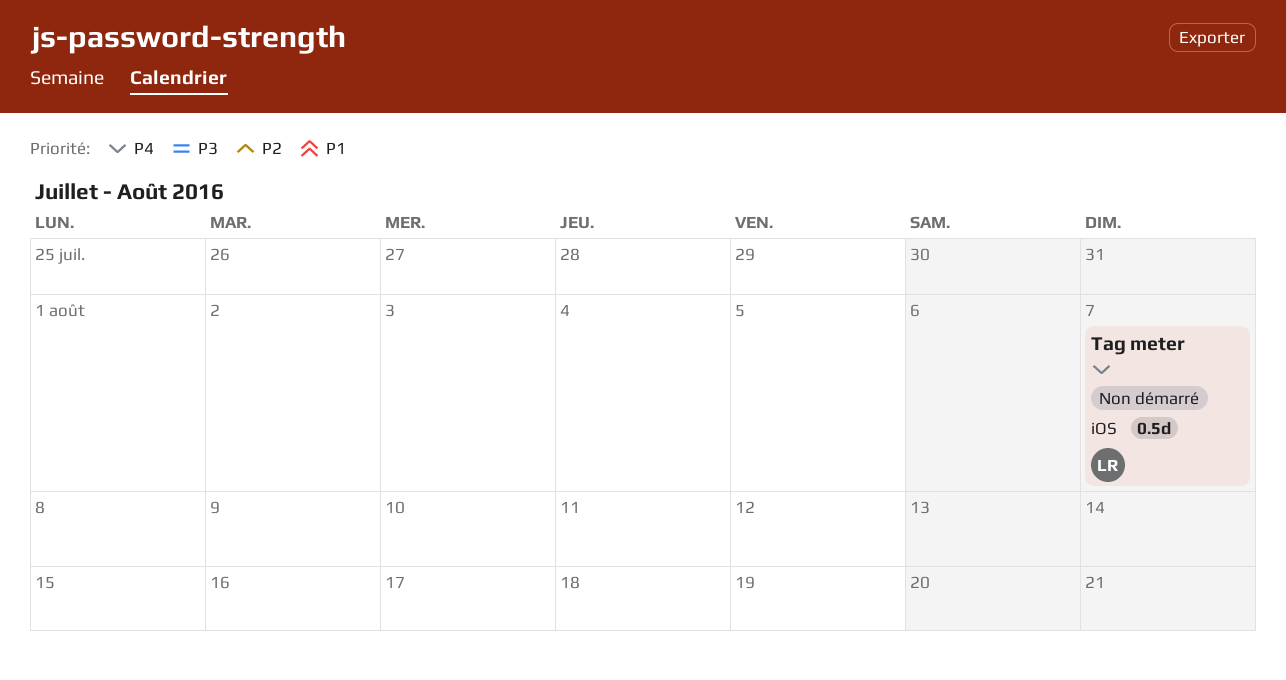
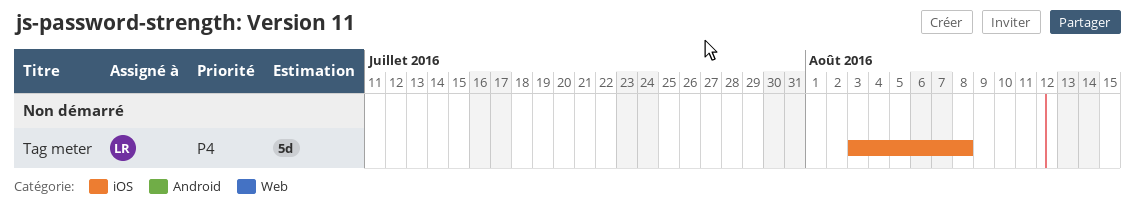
Tag meter, estimate: 0.5d -> 5d
Tag meter, due: Aug 7 -> Aug 8

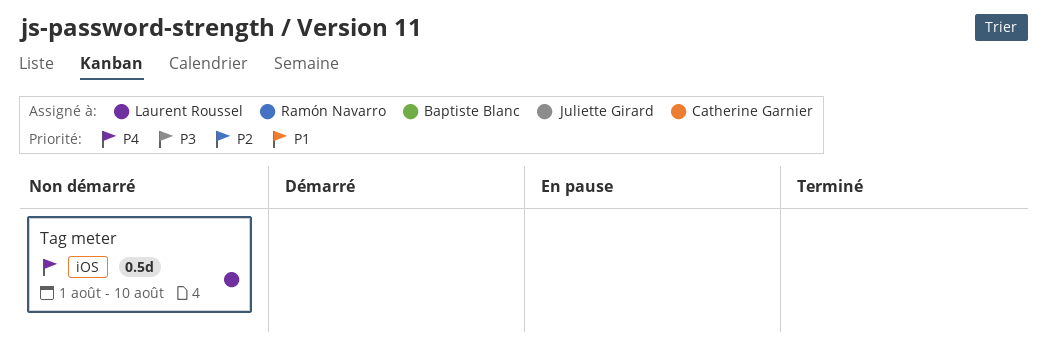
Tag meter, estimate: 5d -> 0.5d
Tag meter, start: Aug 3 -> Aug 1
Tag meter, due: Aug 8 -> Aug 10

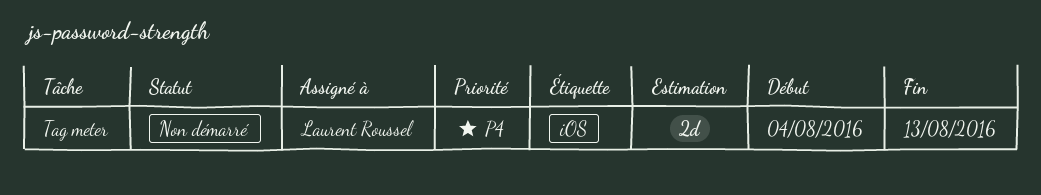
Tag meter, estimate: 0.5d -> 2d
Tag meter, start: Aug 1 -> Aug 4
Tag meter, due: Aug 10 -> Aug 13

